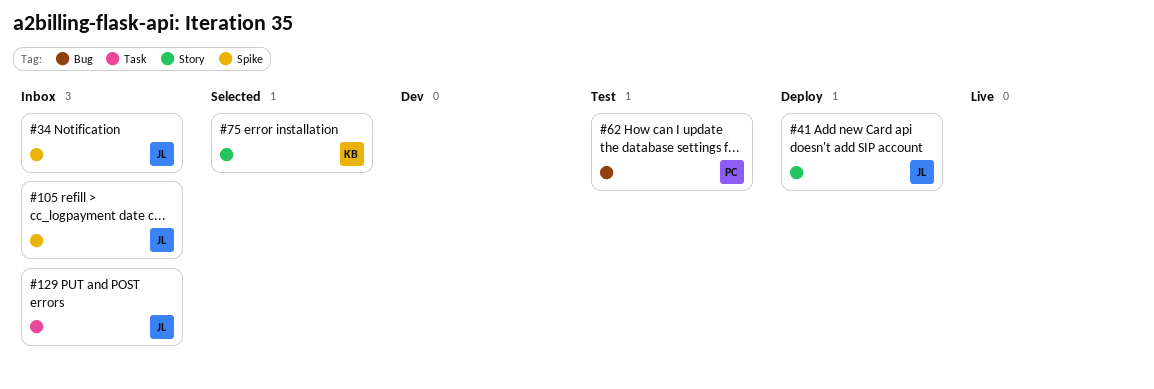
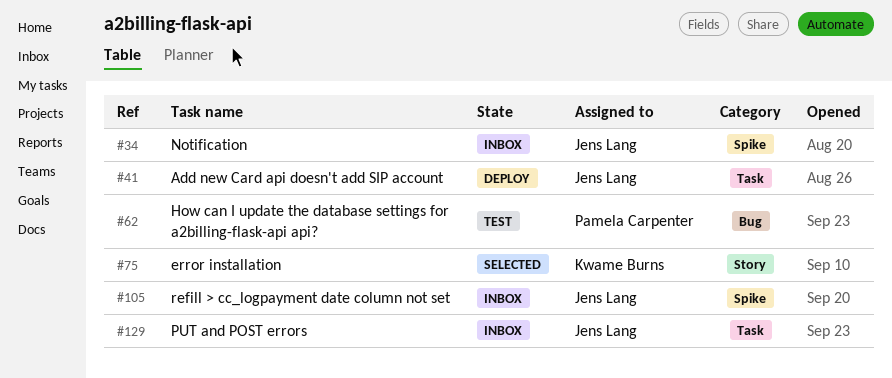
#41, label: Story -> Task

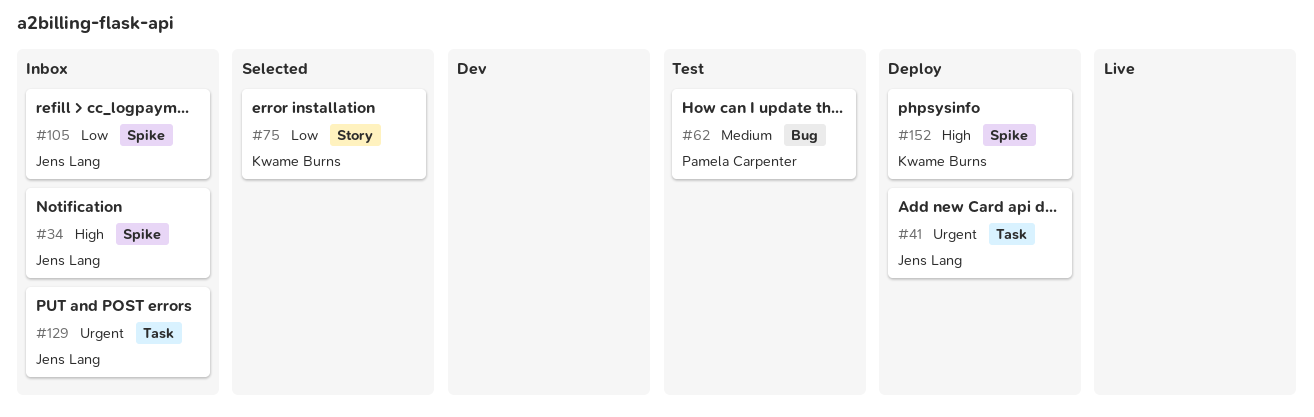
#152: none -> present

